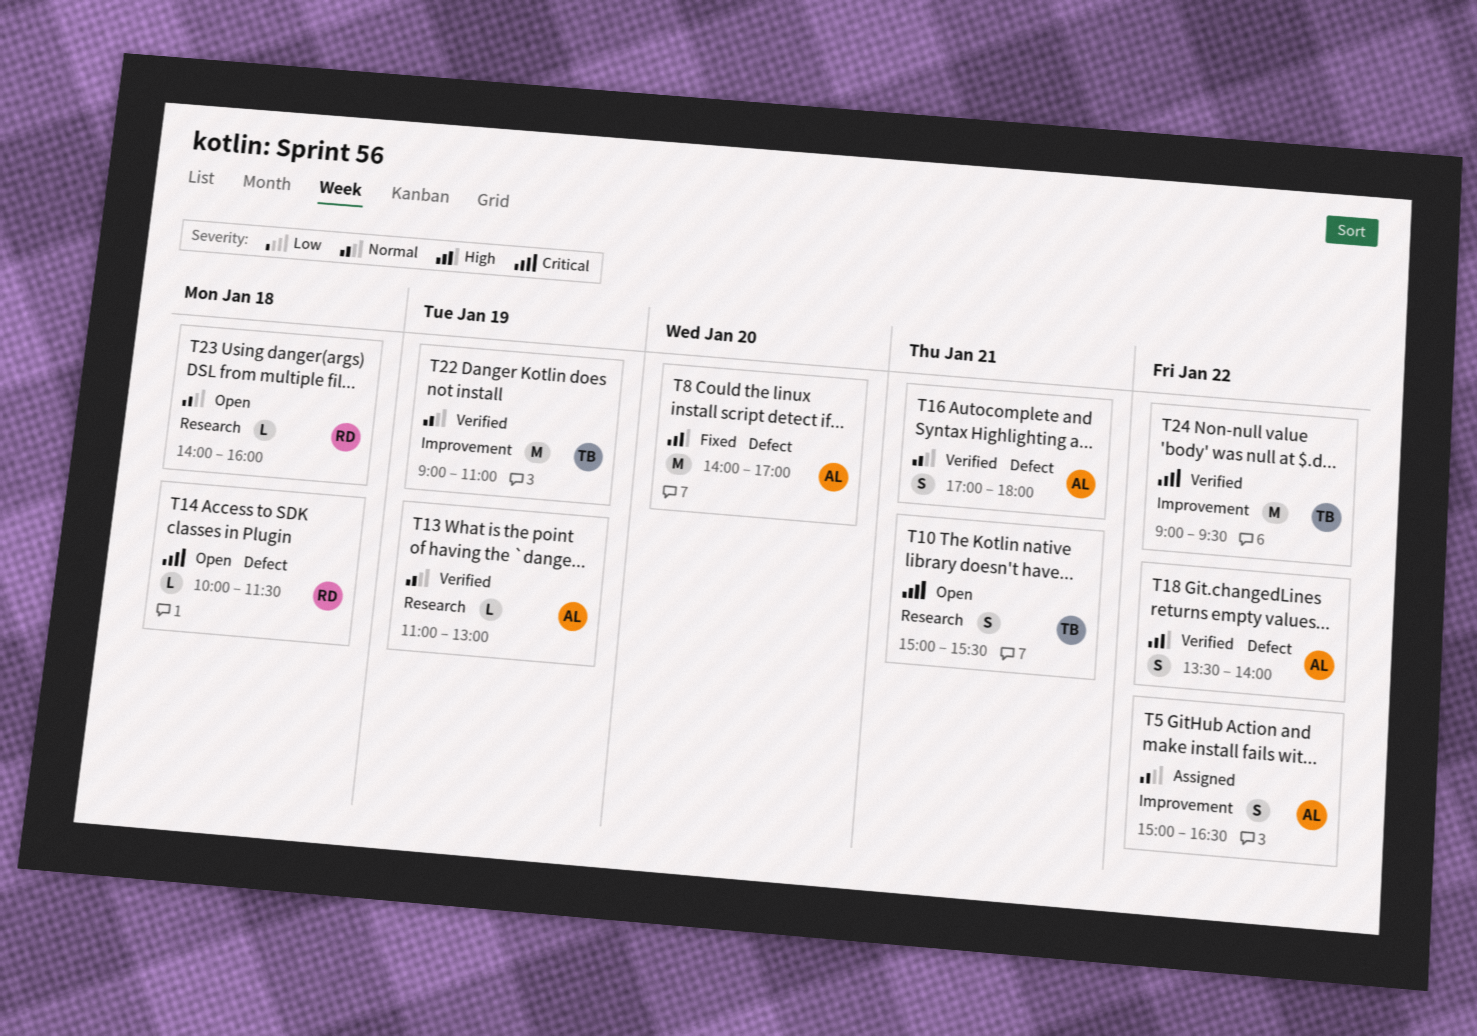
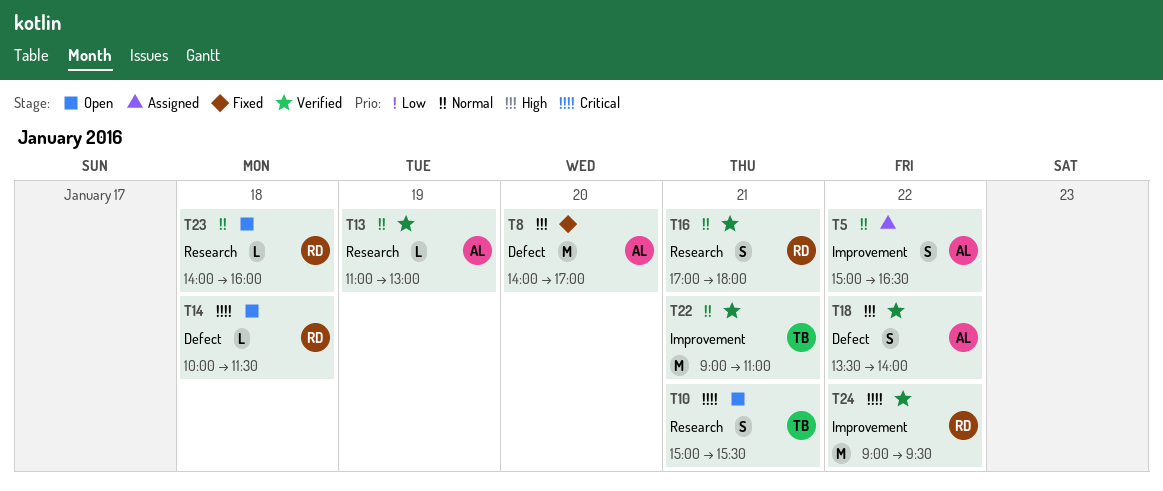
T16, owner: AL -> RD
T16, label: Defect -> Research
T22, day: Jan 19 -> Jan 21
T24, owner: TB -> RD

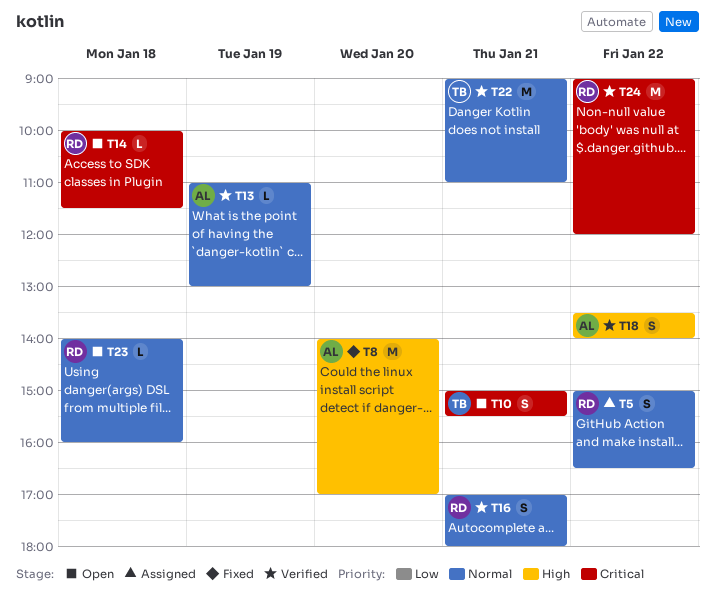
T5, owner: AL -> RD
T24, ends: 09:30 -> 12:00

